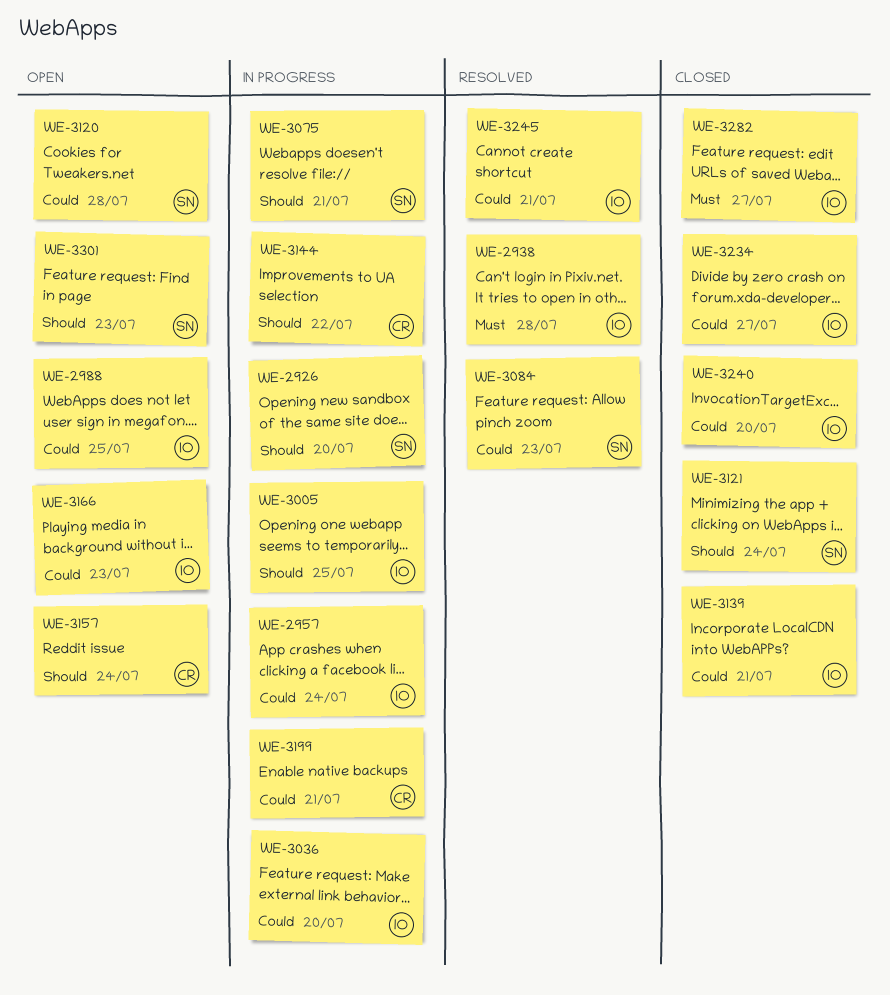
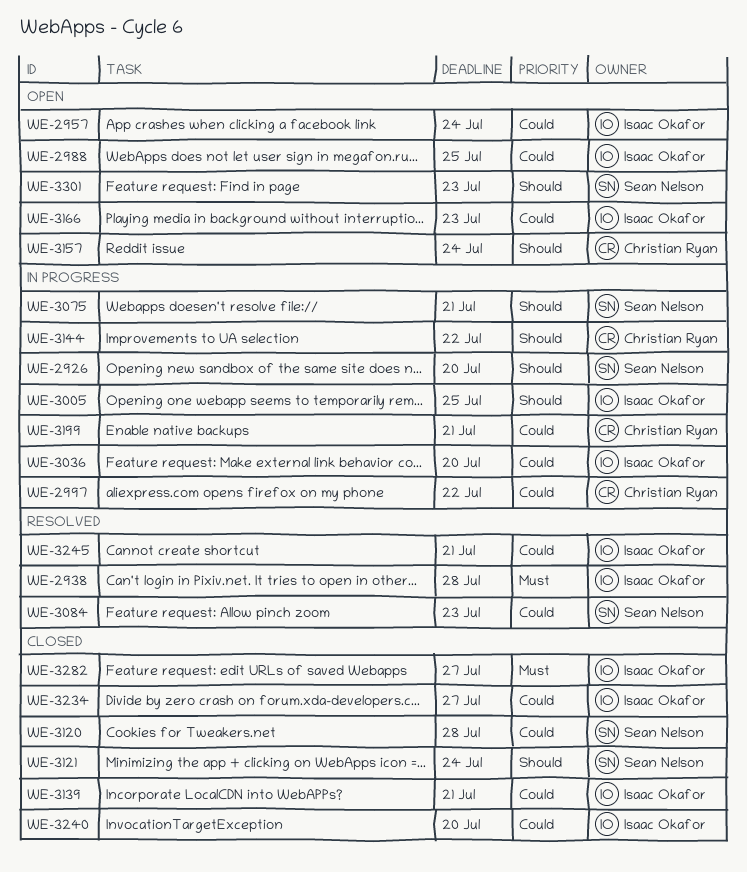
WE-2957, status: In progress -> Open
WE-2997: none -> present
WE-3120, status: Open -> Closed

